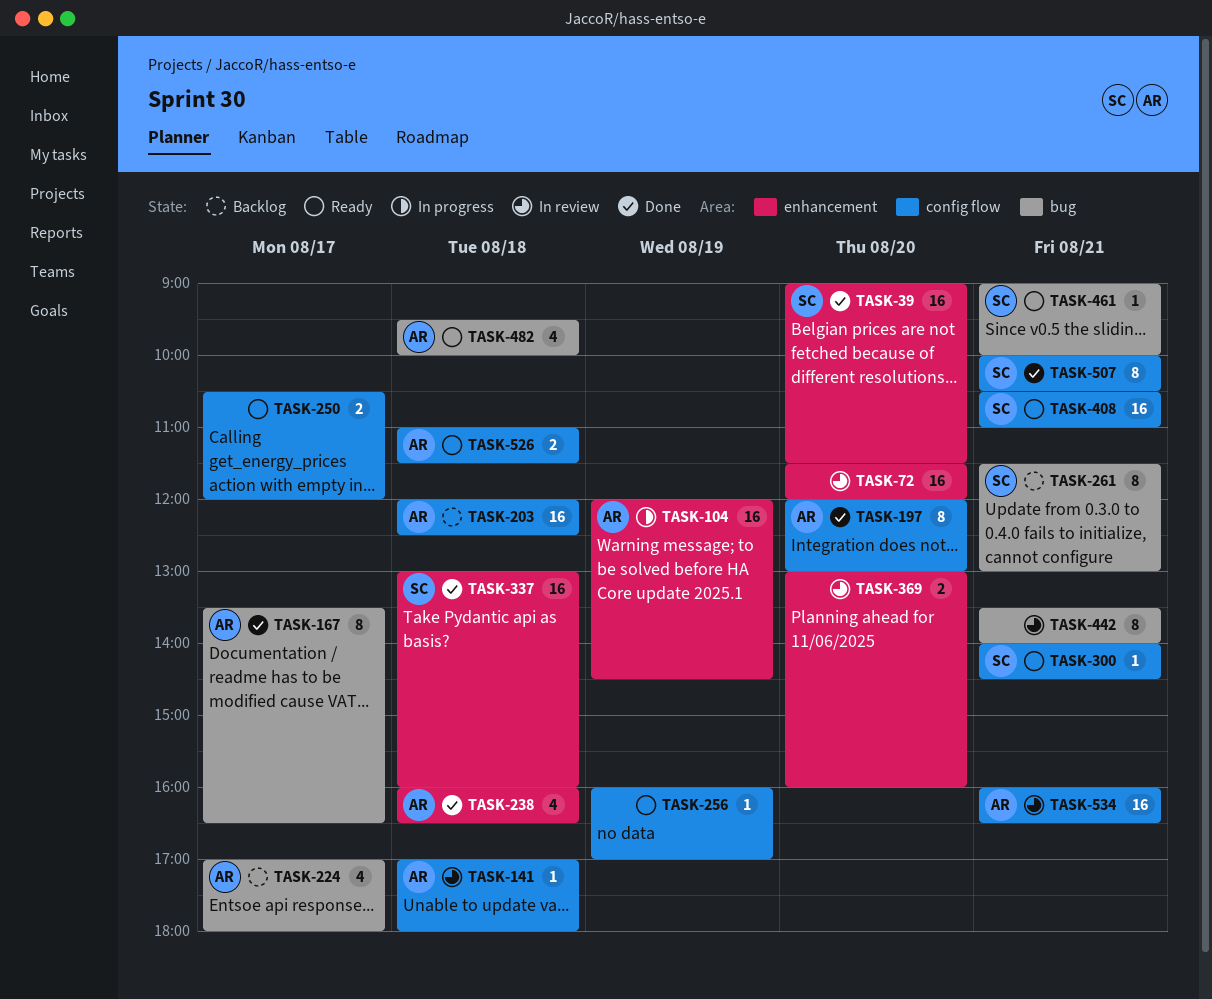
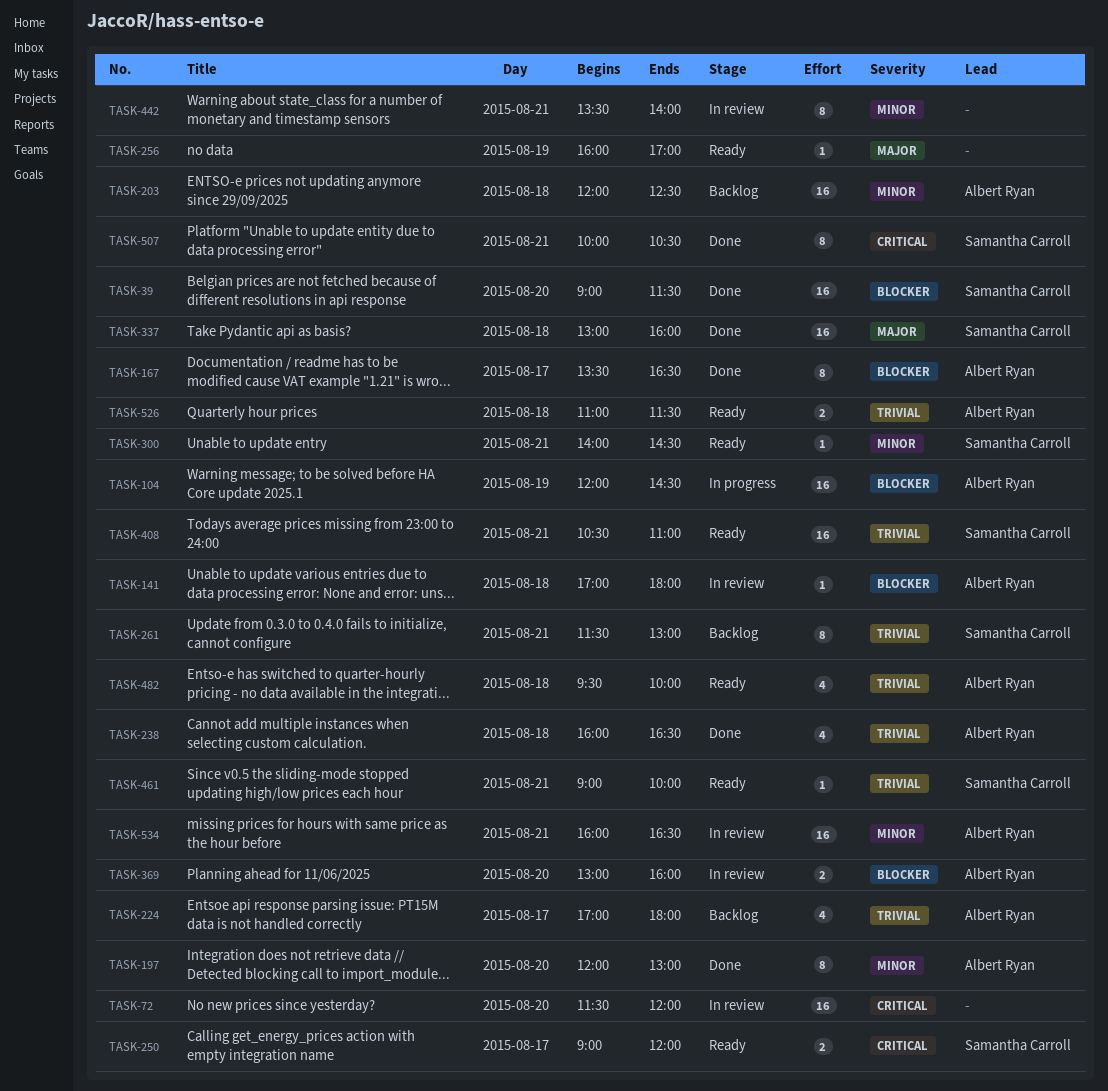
TASK-250, owner: none -> Samantha Carroll
TASK-250, begins: 10:30 -> 09:00
TASK-369, owner: none -> Albert Ryan

